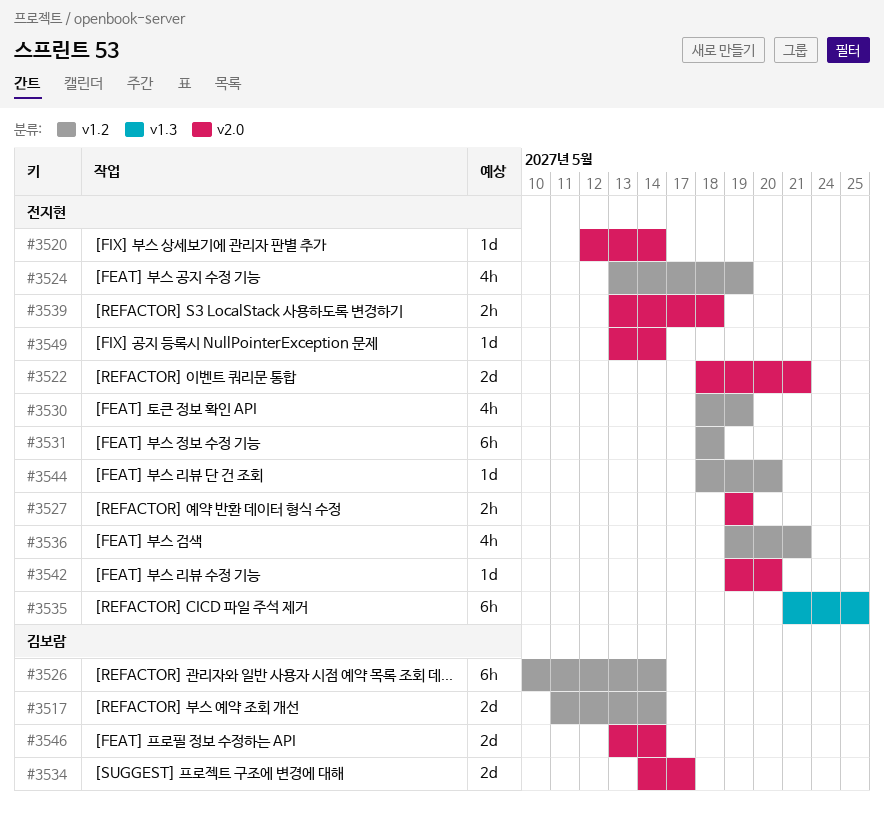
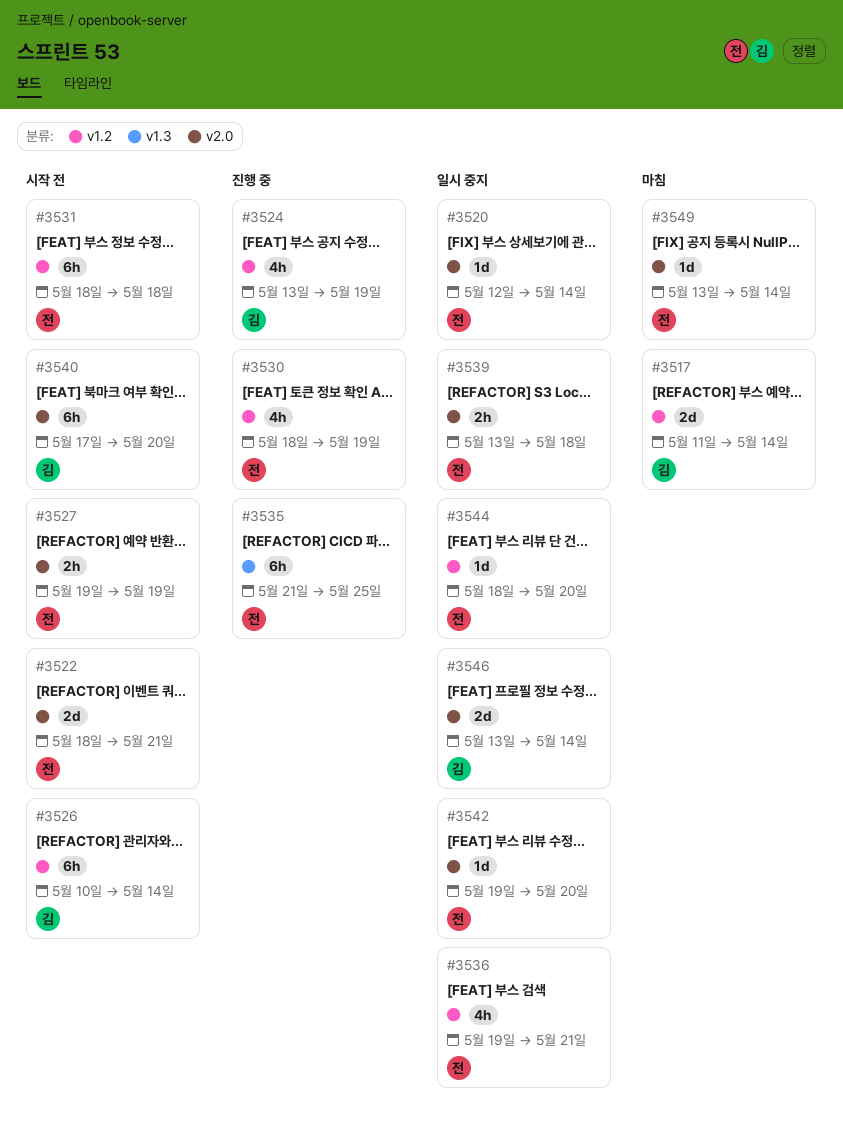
#3524, owner: 전지현 -> 김보람
#3534: present -> none
#3540: none -> present

